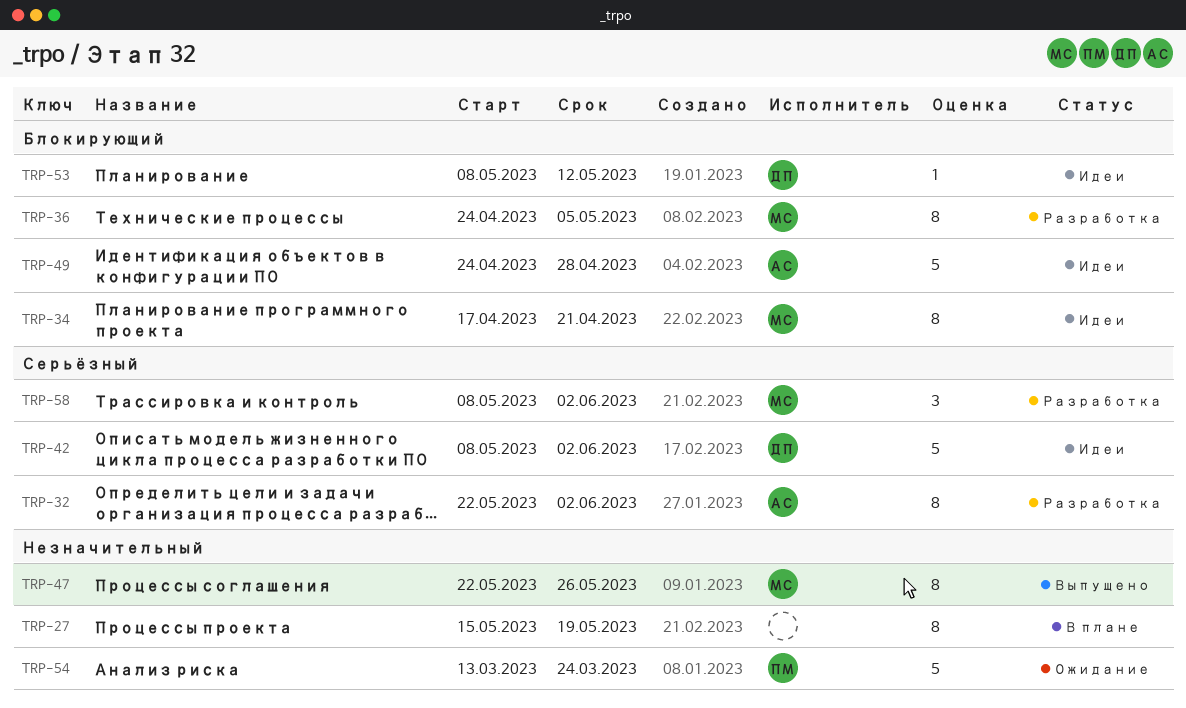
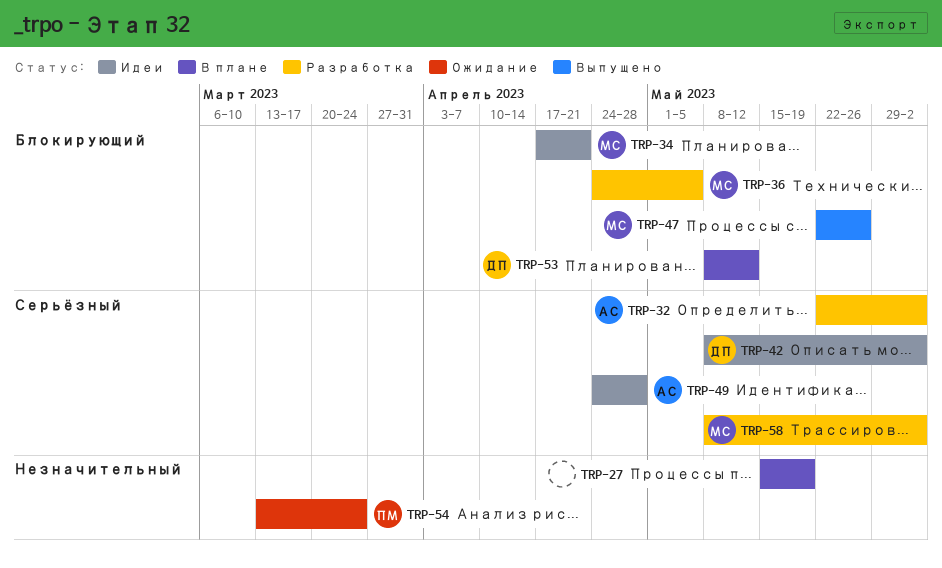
TRP-47, priority: Незначительный -> Блокирующий
TRP-49, priority: Блокирующий -> Серьёзный
TRP-53, status: Идеи -> В плане

